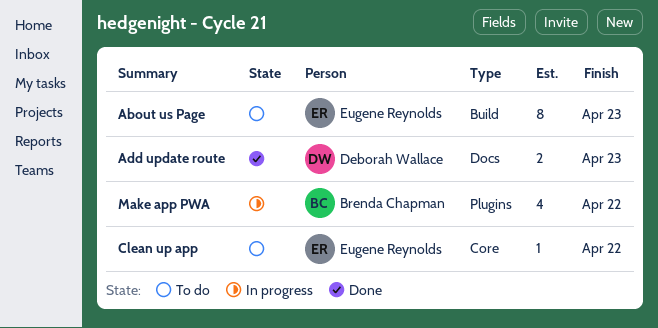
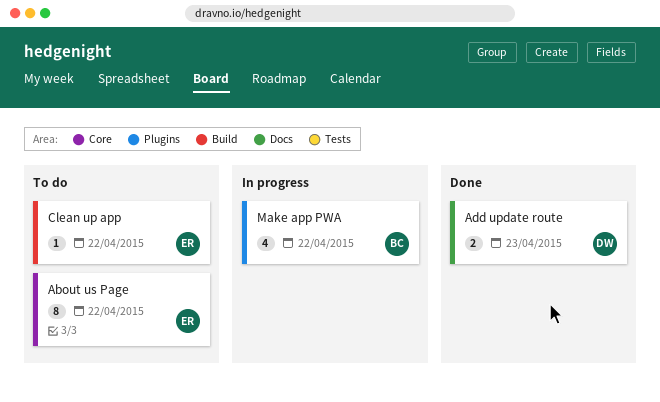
About us Page, label: Build -> Core
About us Page, due: Apr 23 -> Apr 22
Clean up app, label: Core -> Build

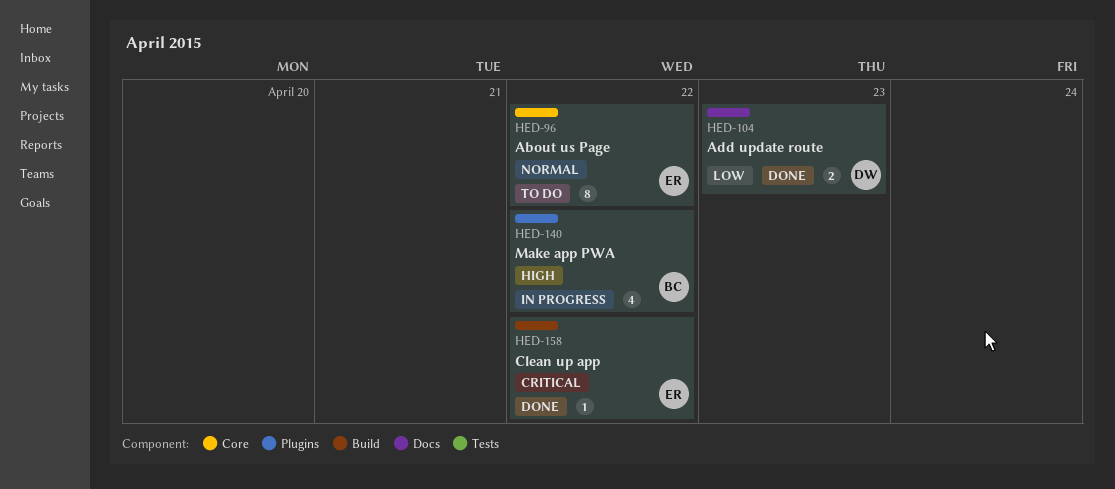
Clean up app, status: To do -> Done

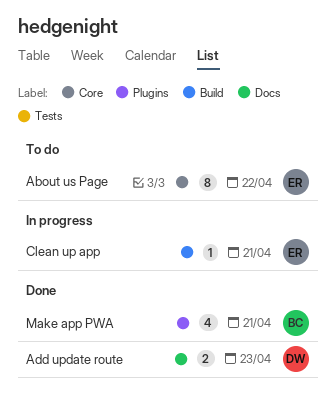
Clean up app, status: Done -> In progress
Clean up app, due: Apr 22 -> Apr 21
Make app PWA, status: In progress -> Done
Make app PWA, due: Apr 22 -> Apr 21

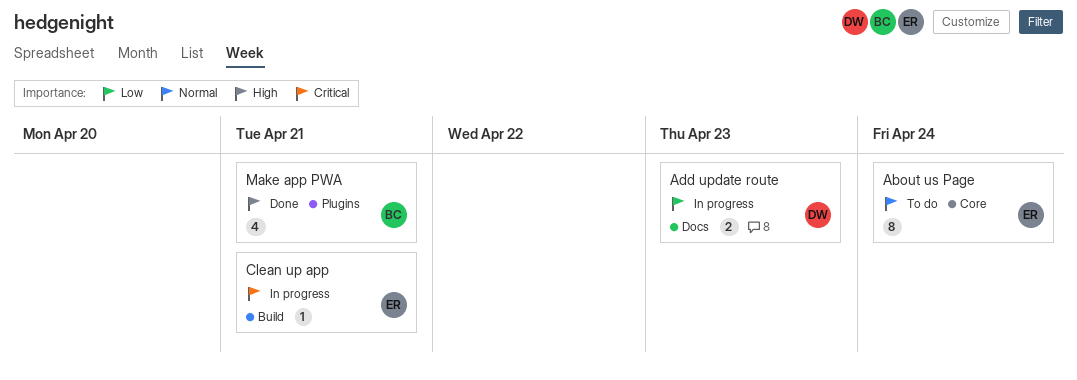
About us Page, due: Apr 22 -> Apr 24
Add update route, status: Done -> In progress

